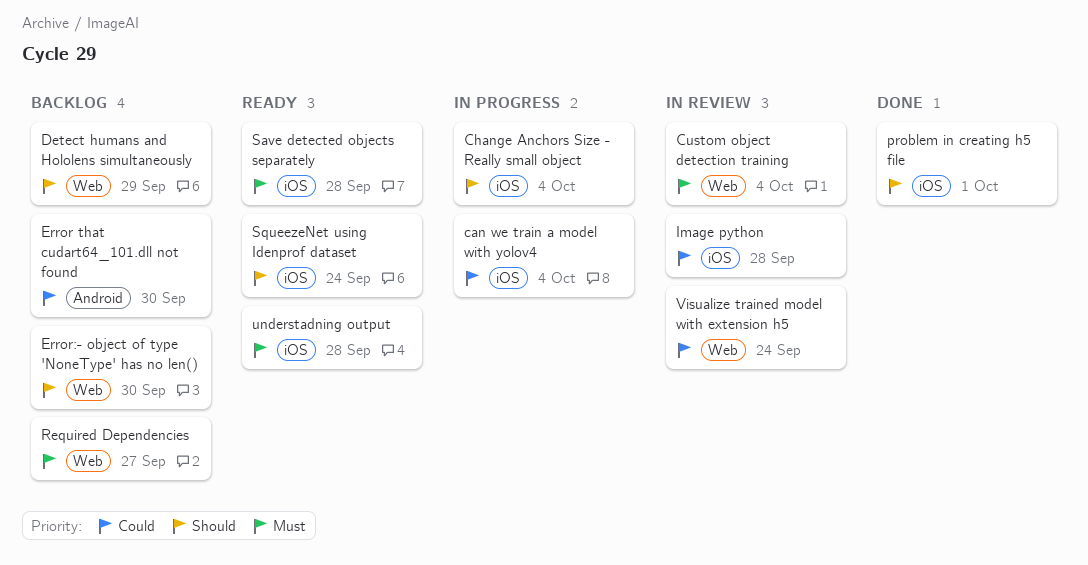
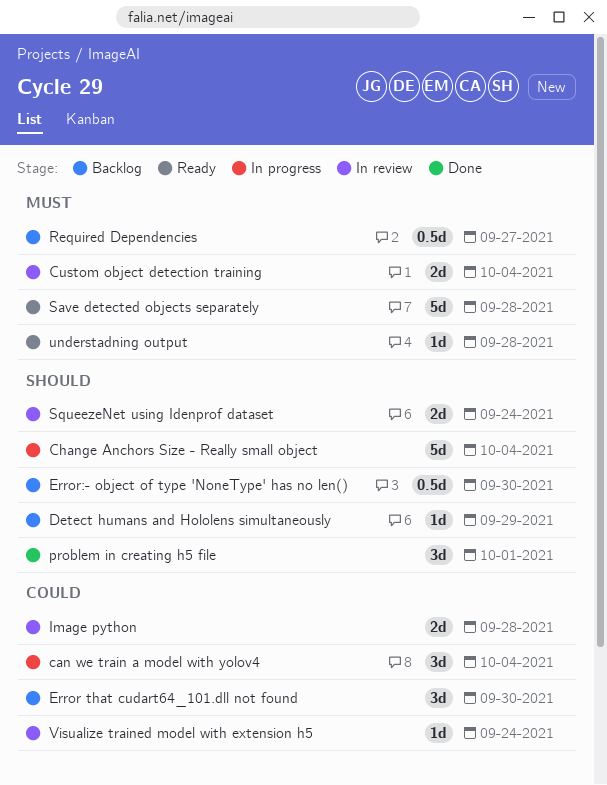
SqueezeNet using Idenprof dataset, status: Ready -> In review

